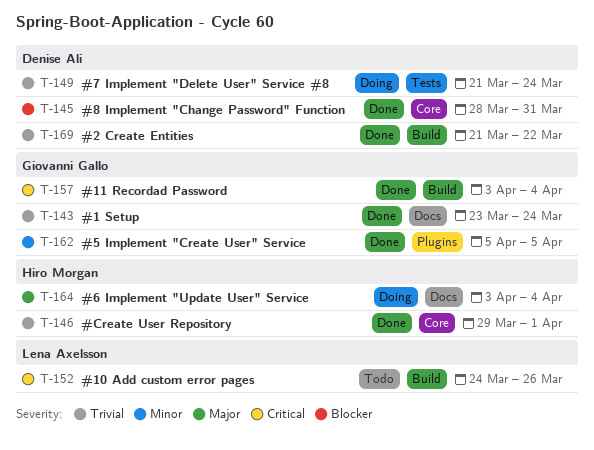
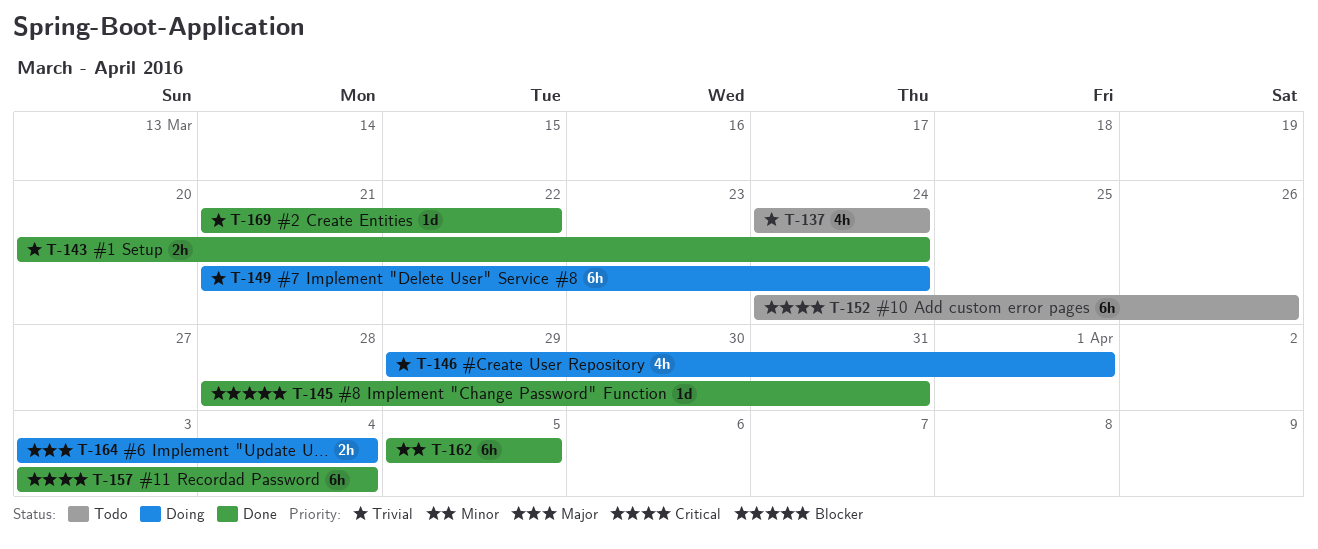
T-137: none -> present
T-143, start: Mar 23 -> Mar 20
T-146, status: Done -> Doing

